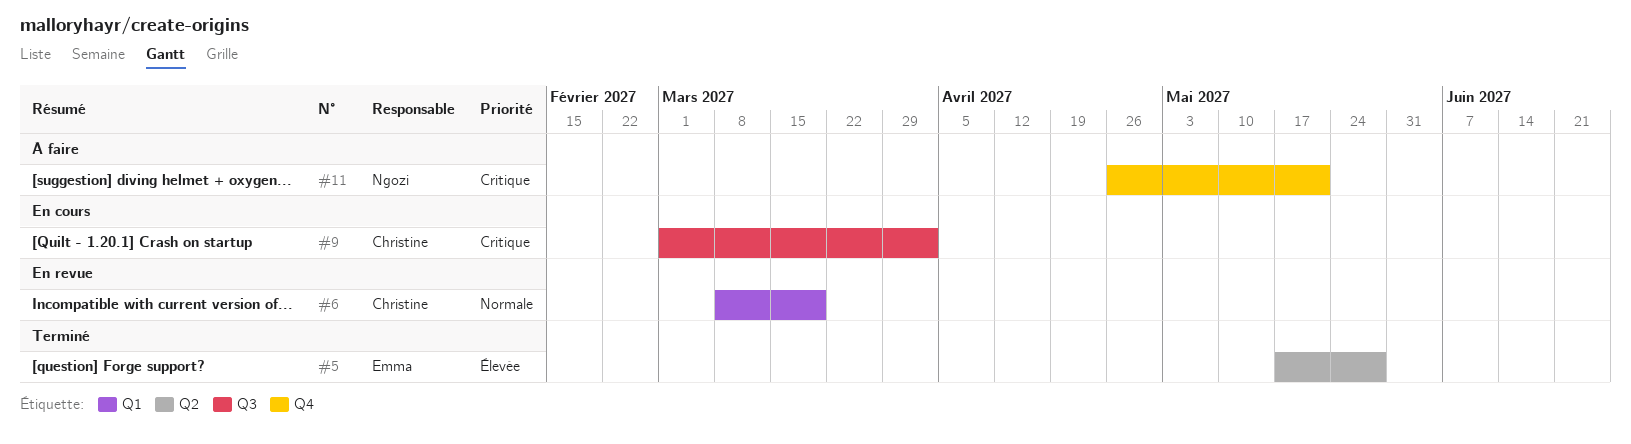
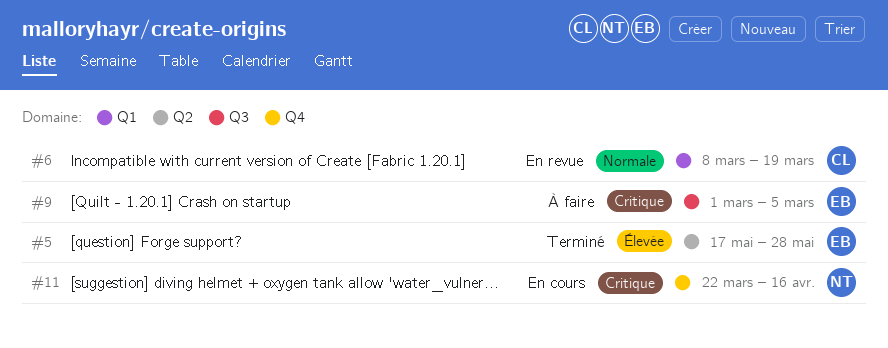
#9, status: En cours -> À faire
#9, owner: Christine -> Emma
#9, due: Apr 2 -> Mar 5
#11, status: À faire -> En cours
#11, start: Apr 26 -> Mar 22
#11, due: May 21 -> Apr 16

